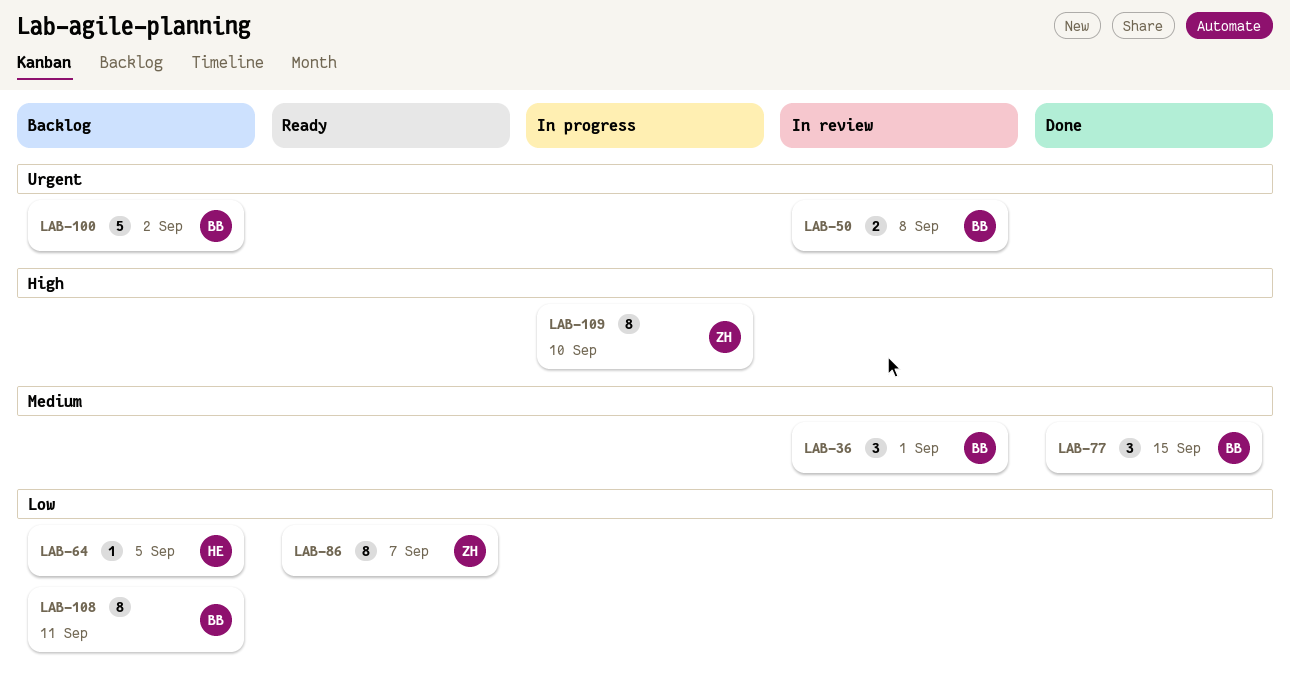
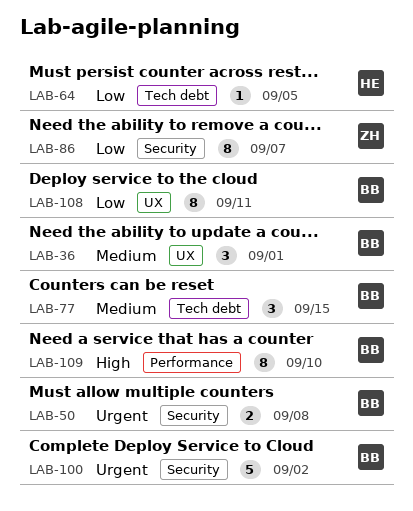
LAB-109, owner: ZH -> BB

